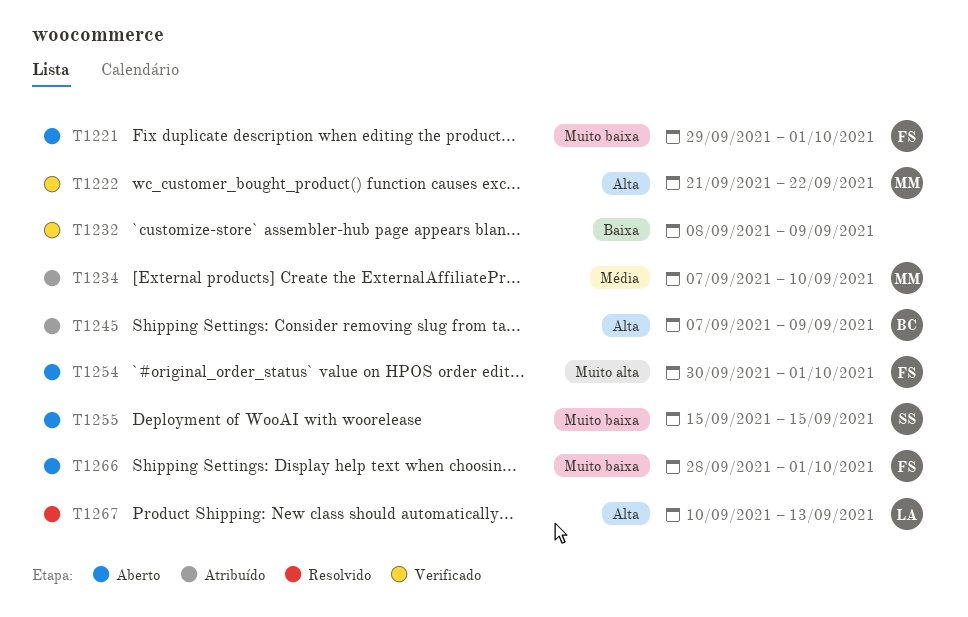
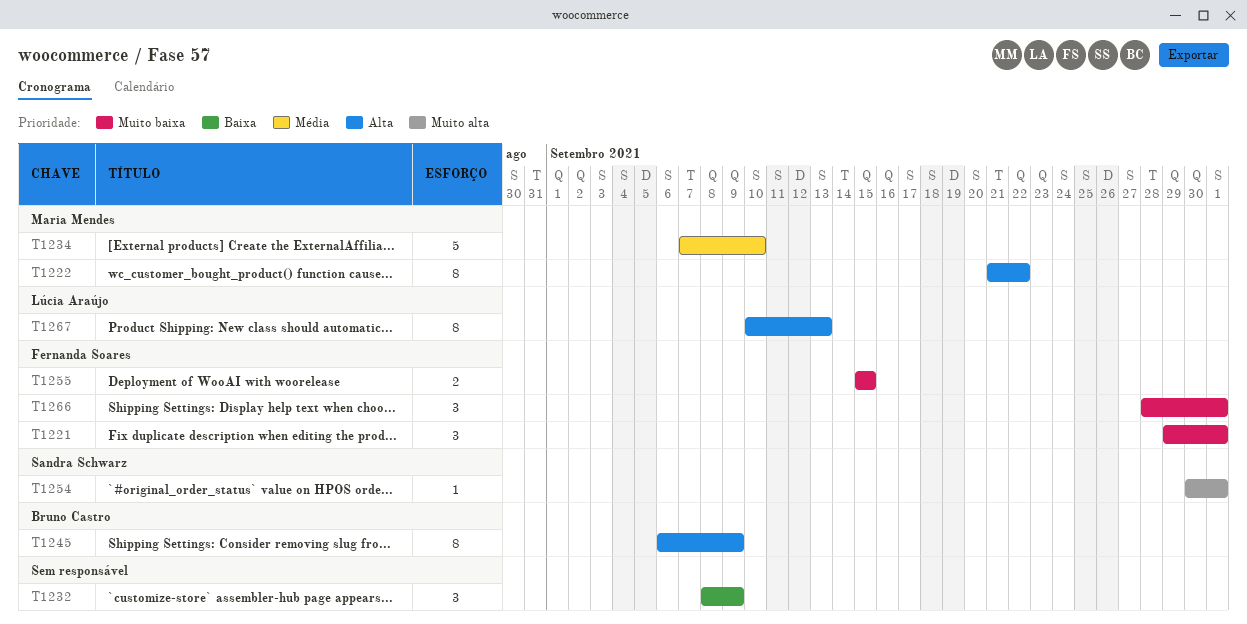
T1245, start: Sep 7 -> Sep 6
T1254, owner: Fernanda Soares -> Sandra Schwarz
T1255, owner: Sandra Schwarz -> Fernanda Soares

